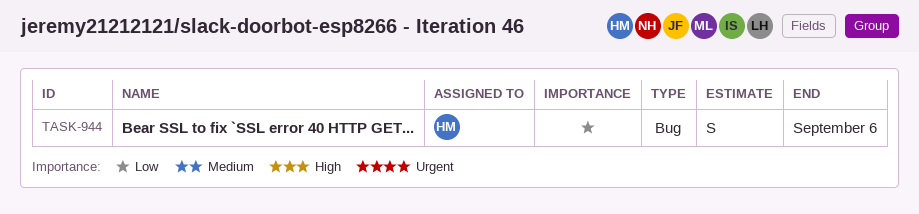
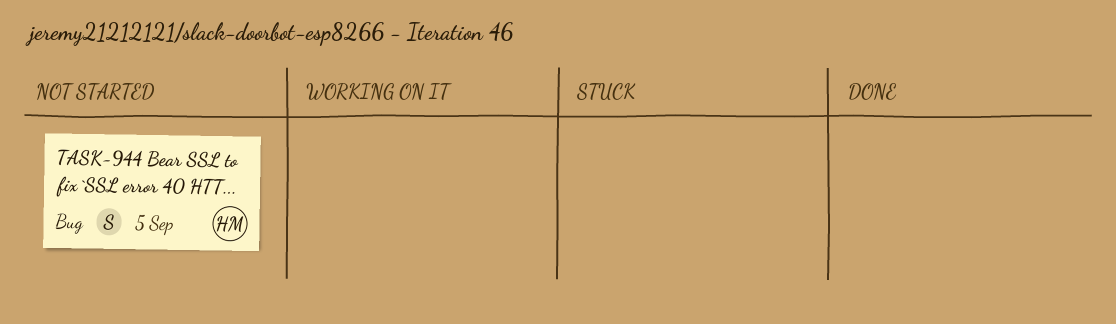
TASK-944, due: Sep 6 -> Sep 5

